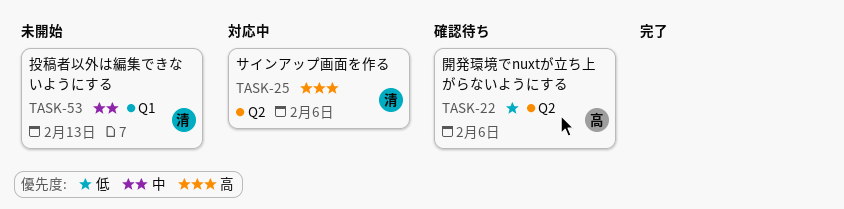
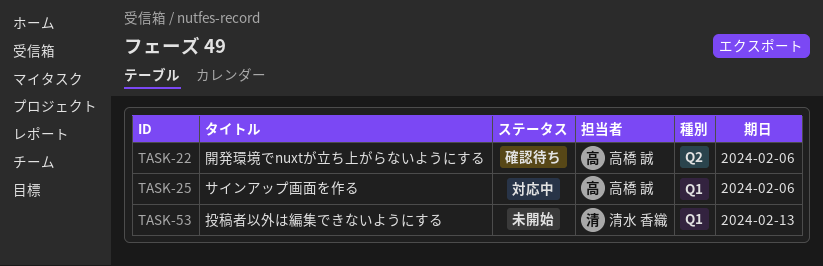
TASK-25, owner: 清水 香織 -> 高橋 誠
TASK-25, label: Q2 -> Q1

